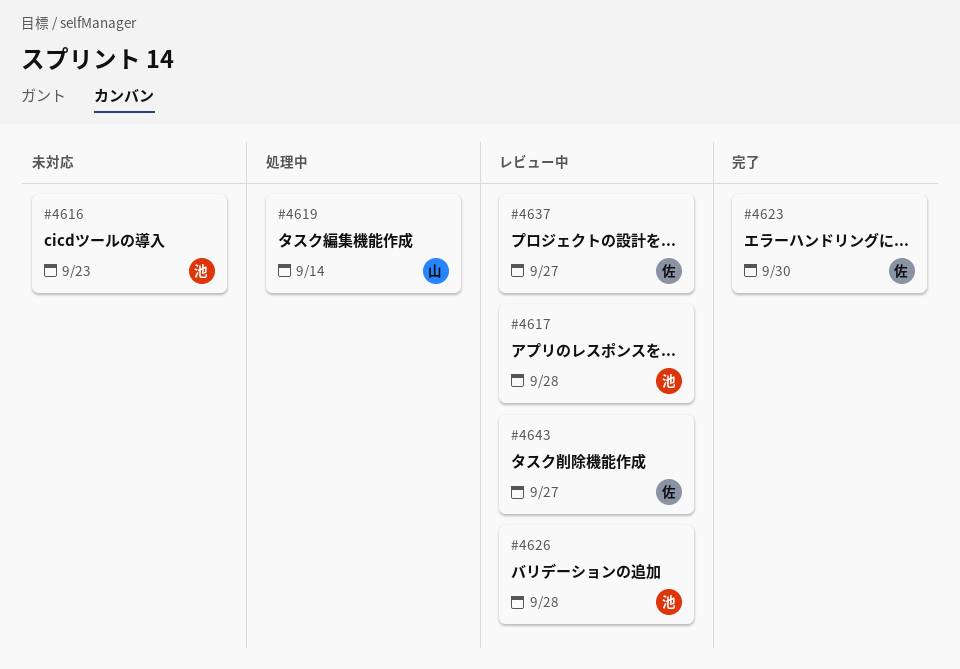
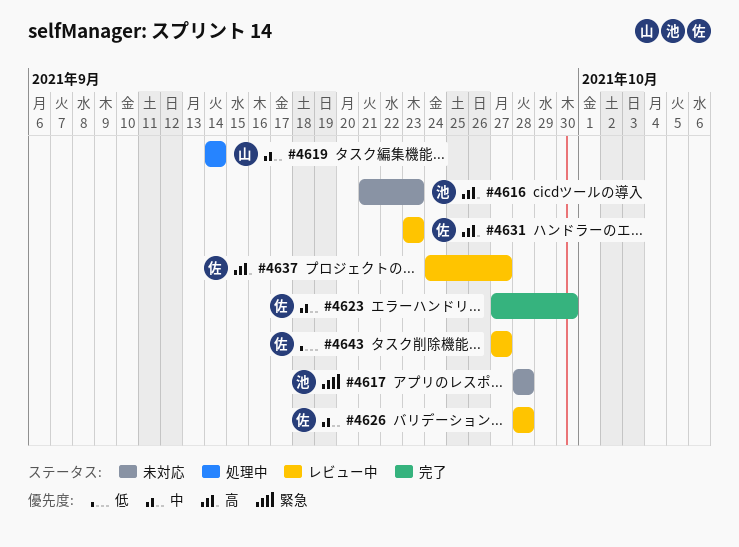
#4617, status: レビュー中 -> 未対応
#4626, owner: 池 -> 佐
#4631: none -> present

